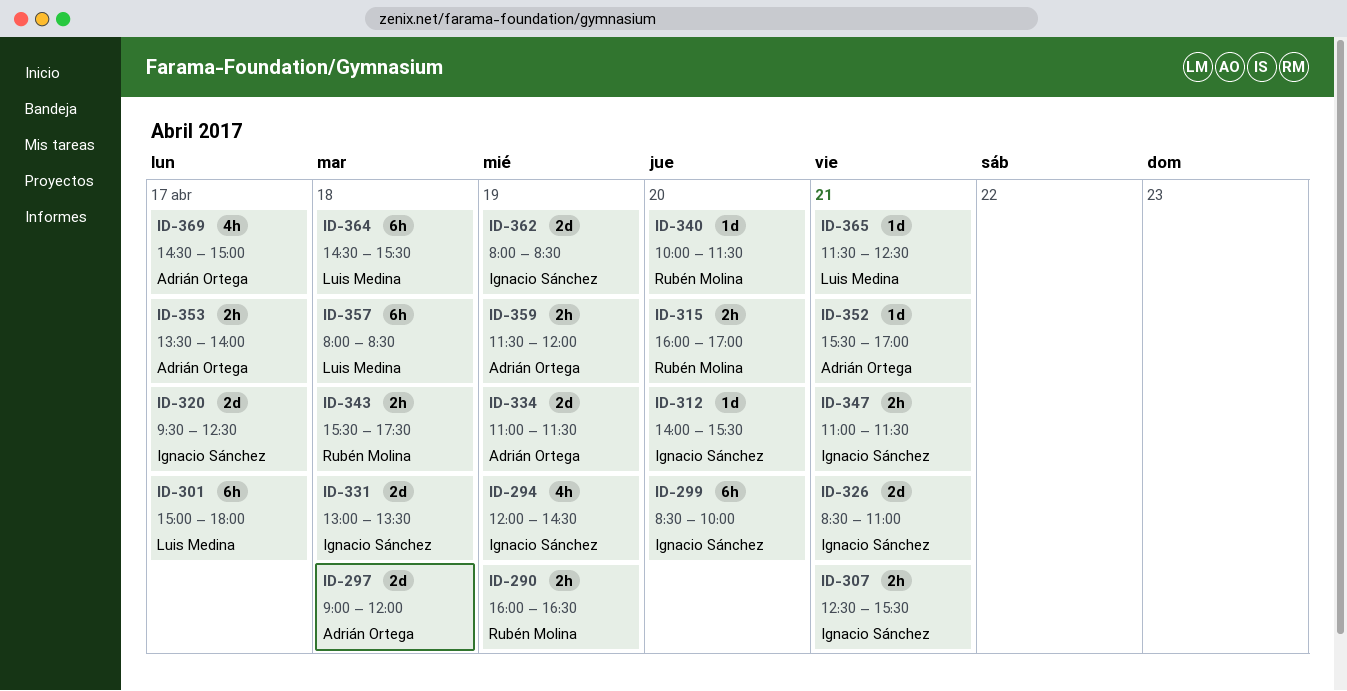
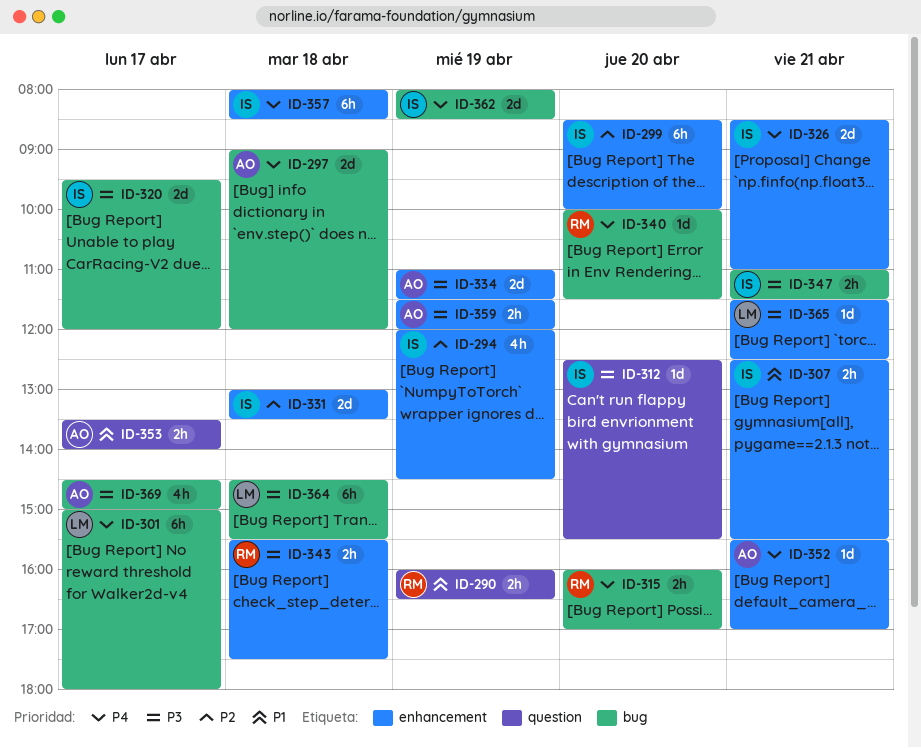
ID-312, begins: 14:00 -> 12:30
ID-320, ends: 12:30 -> 12:00
ID-357, owner: Luis Medina -> Ignacio Sánchez

